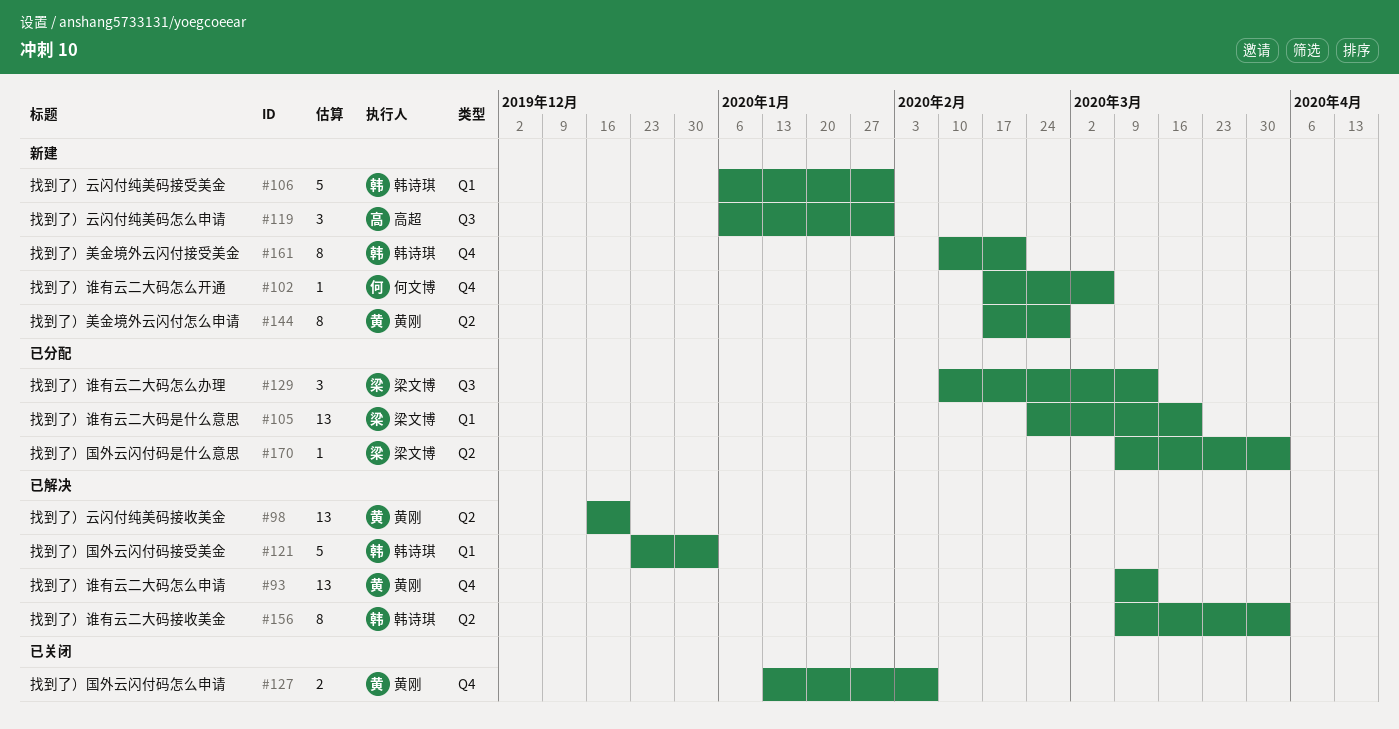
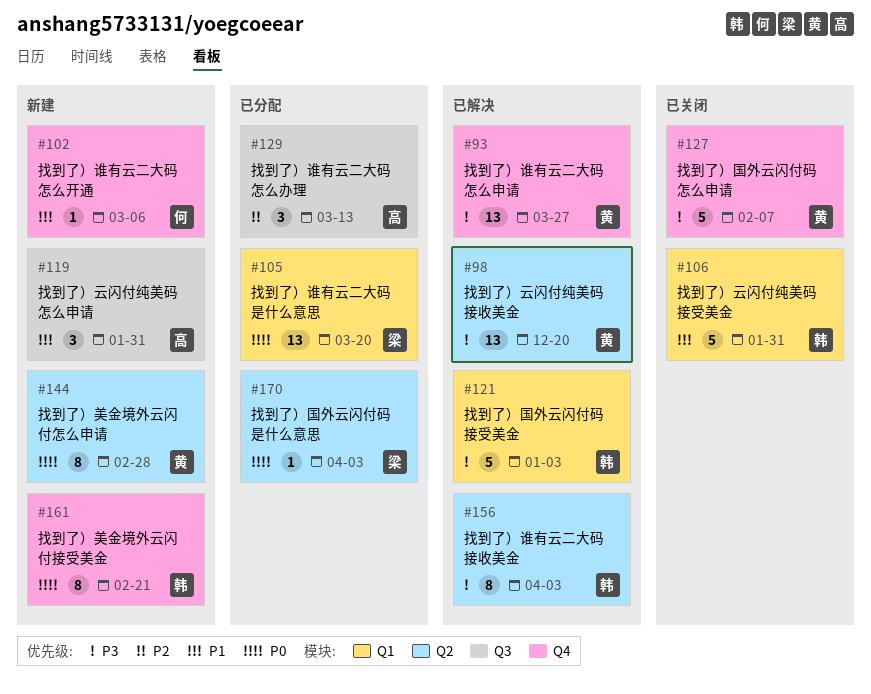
#93, due: Mar 13 -> Mar 27
#106, status: 新建 -> 已关闭
#127, estimate: 2 -> 5
#129, owner: 梁文博 -> 高超

